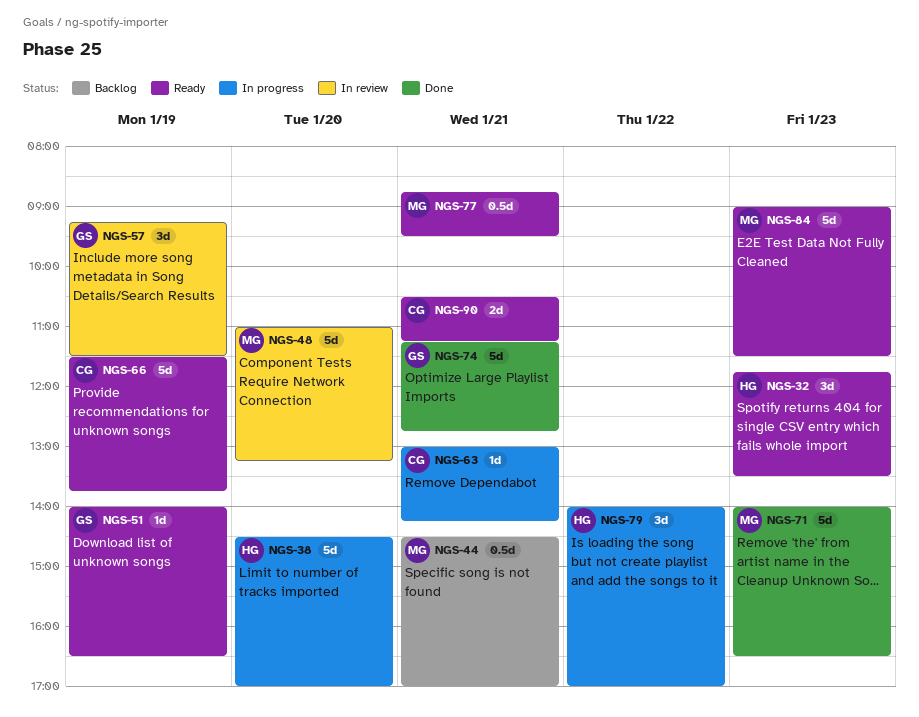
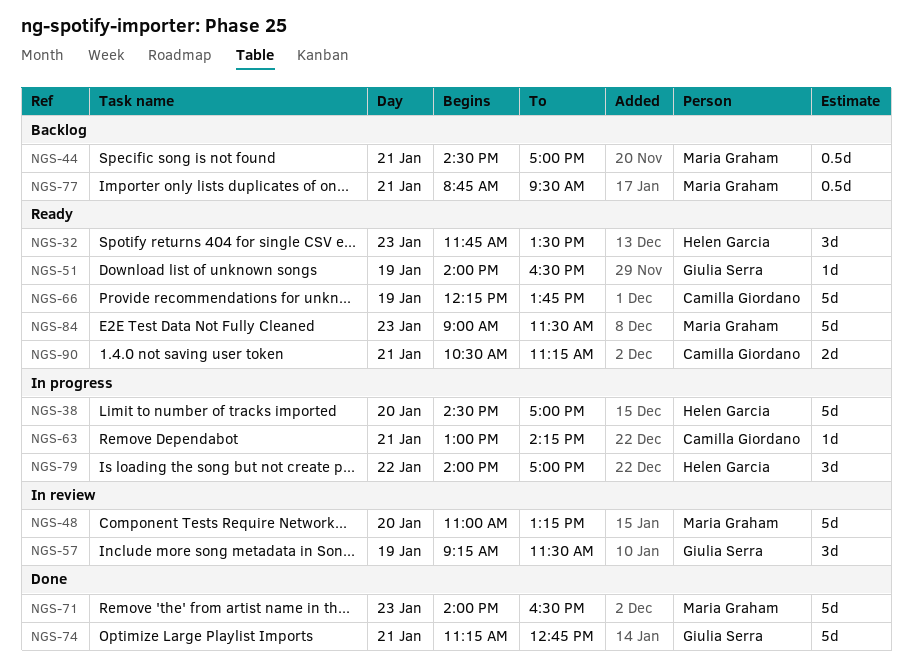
NGS-66, begins: 11:30 -> 12:15
NGS-77, status: Ready -> Backlog

